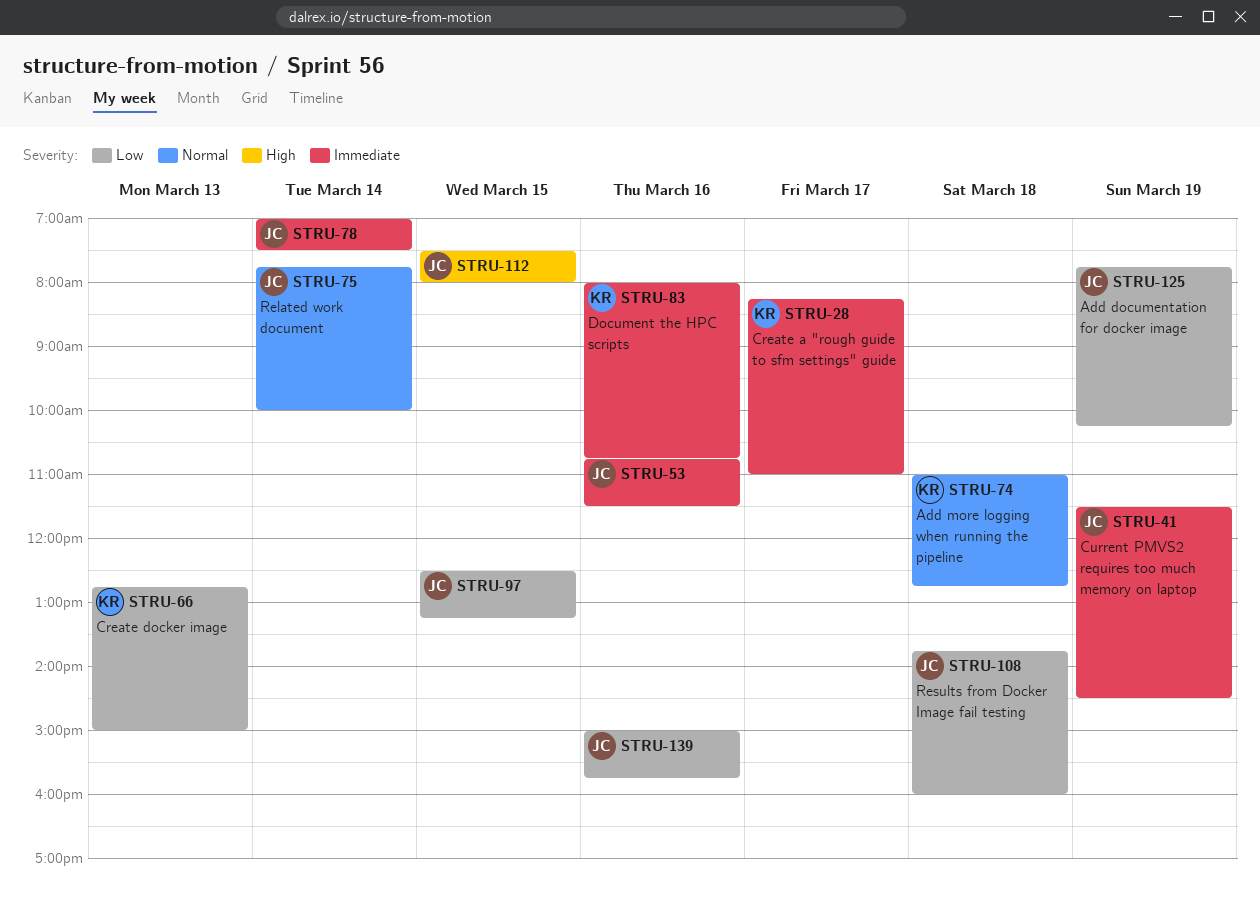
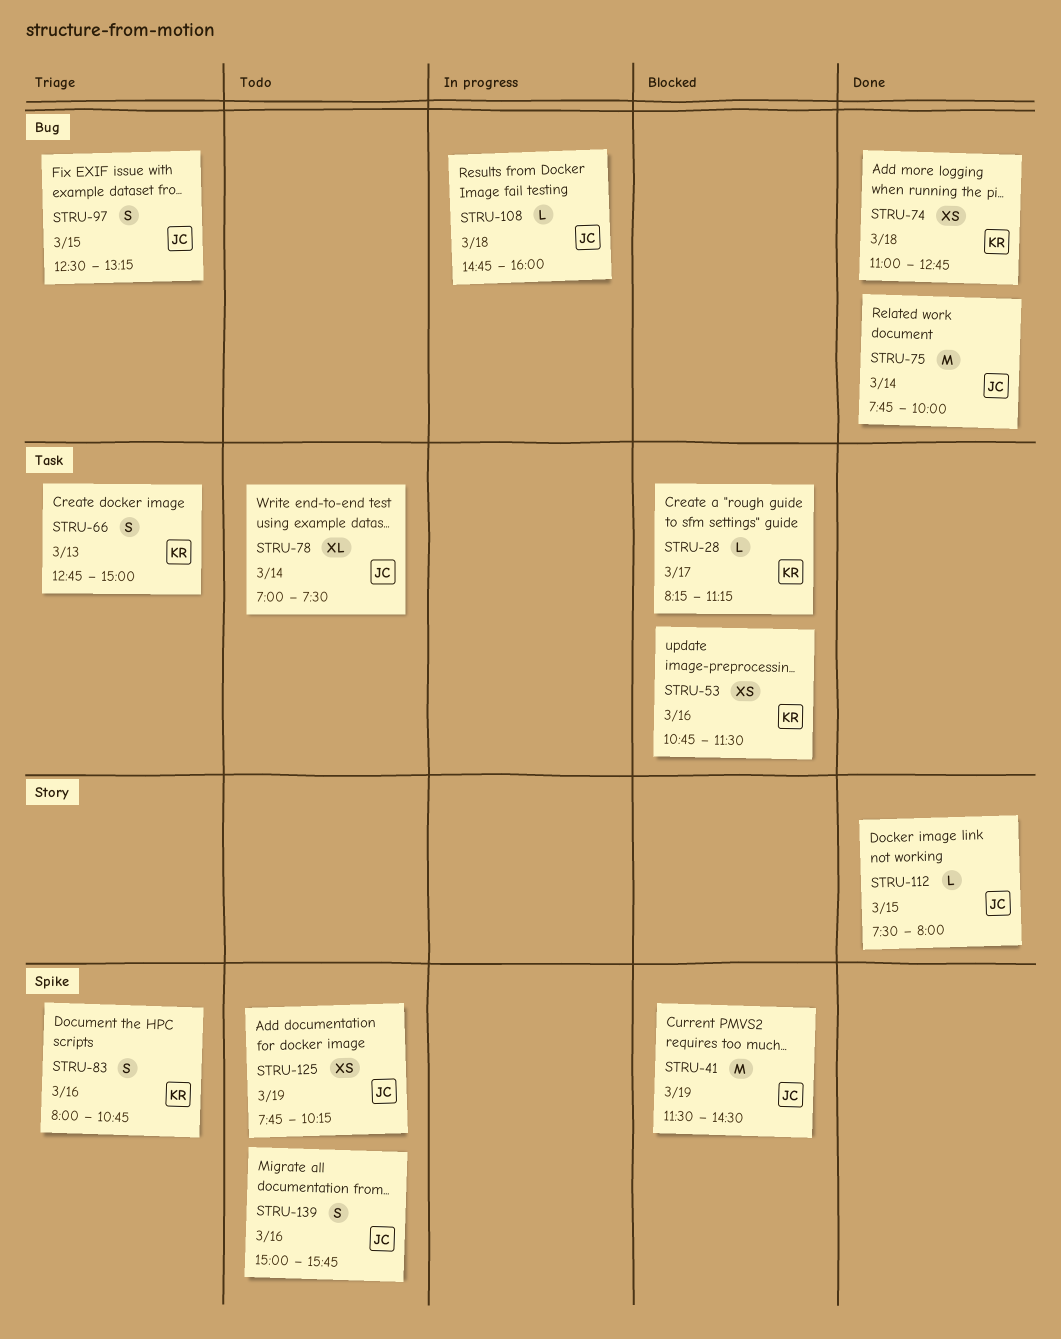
STRU-28, ends: 11:00 -> 11:15
STRU-53, owner: JC -> KR
STRU-108, begins: 13:45 -> 14:45

